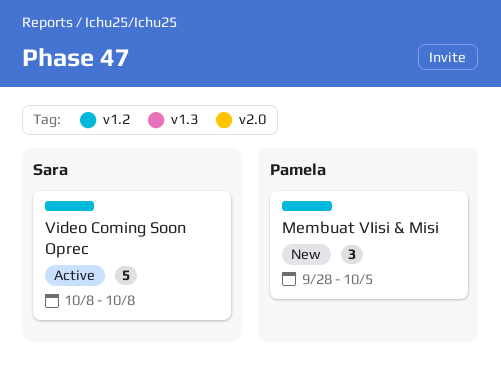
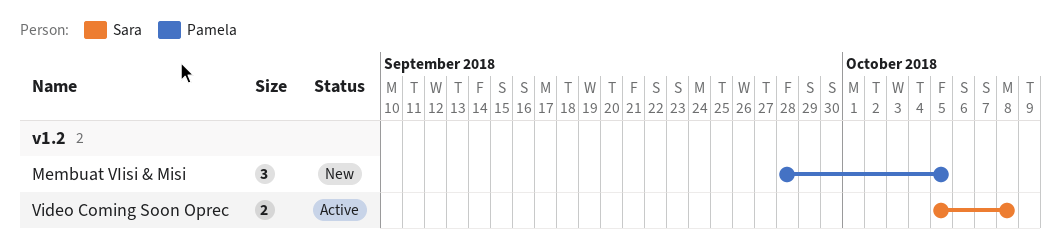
Video Coming Soon Oprec, estimate: 5 -> 2
Video Coming Soon Oprec, start: Oct 8 -> Oct 5

